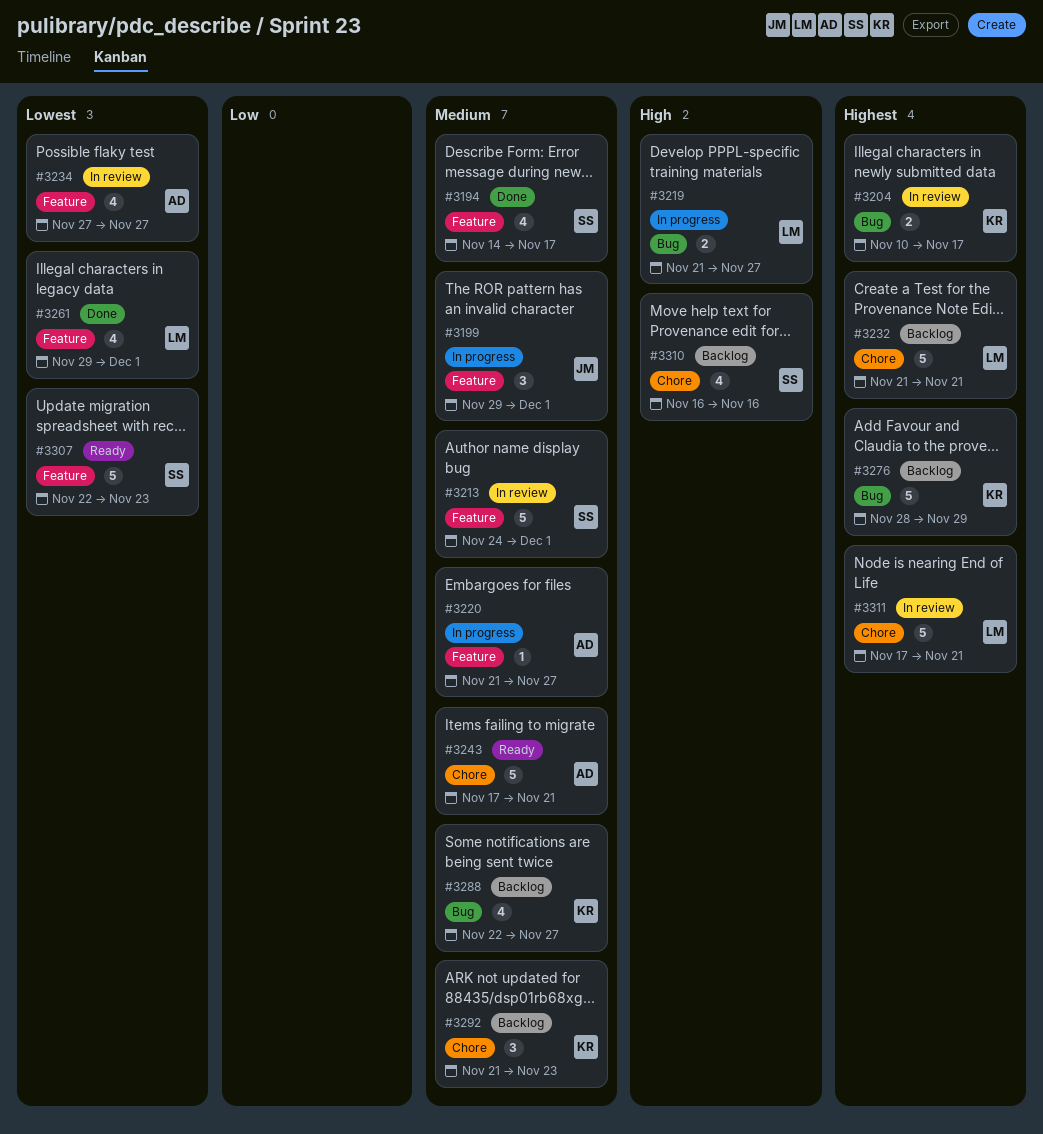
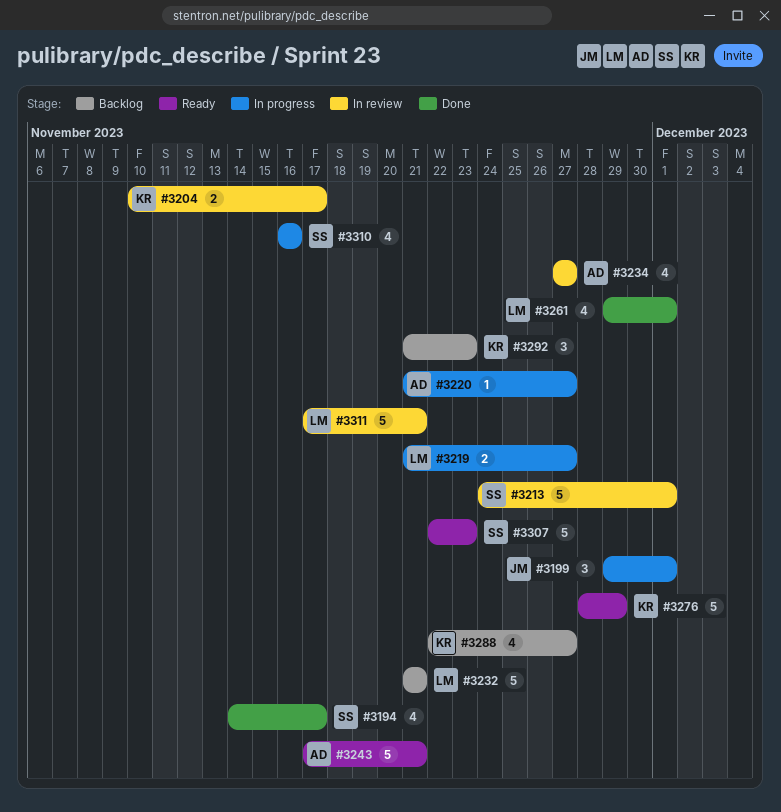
#3276, status: Backlog -> Ready
#3310, status: Backlog -> In progress

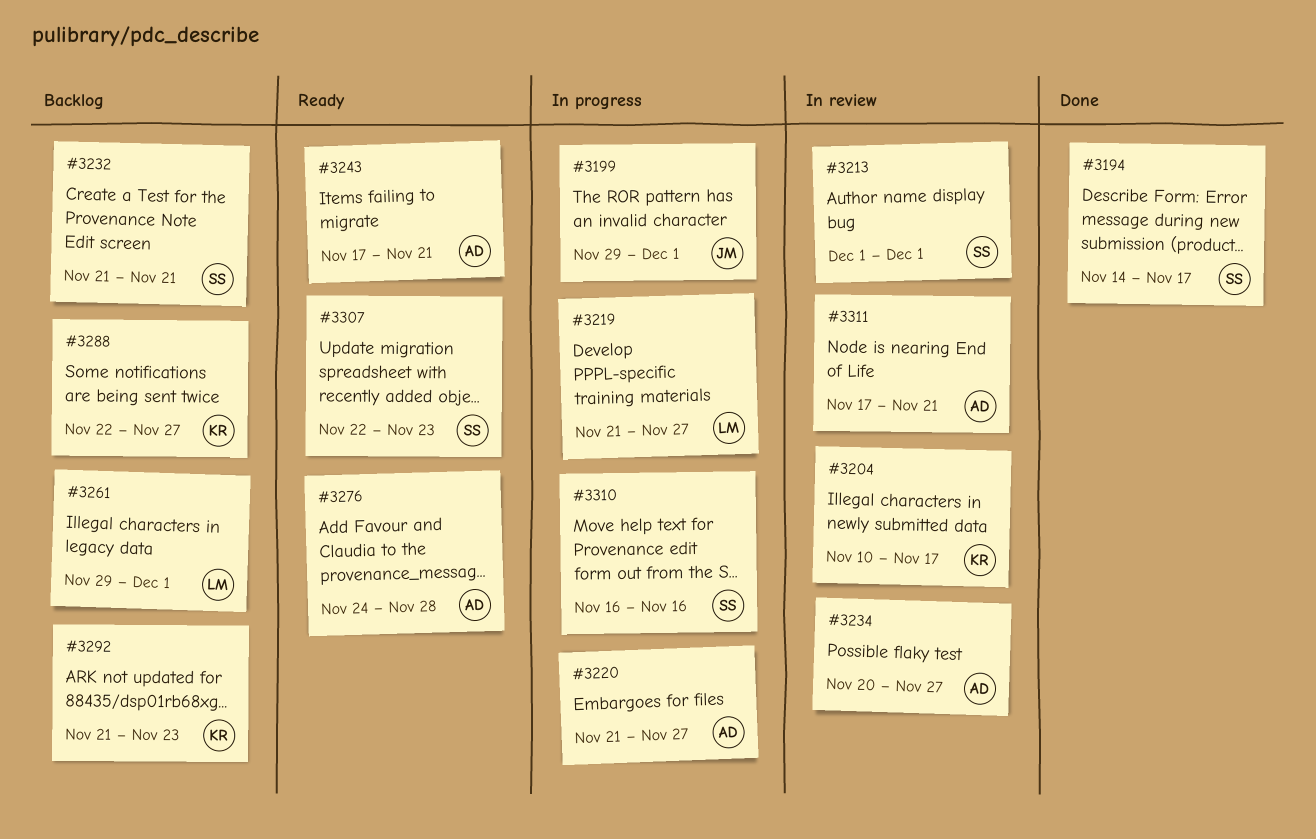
#3213, start: Nov 24 -> Dec 1
#3232, owner: LM -> SS
#3234, start: Nov 27 -> Nov 20
#3261, status: Done -> Backlog
#3276, owner: KR -> AD
#3276, start: Nov 28 -> Nov 24
#3276, due: Nov 29 -> Nov 28
#3311, owner: LM -> AD

